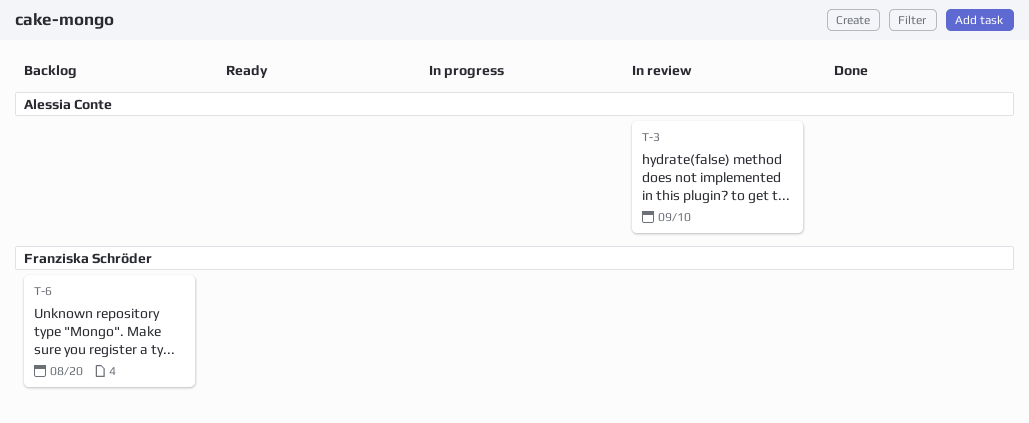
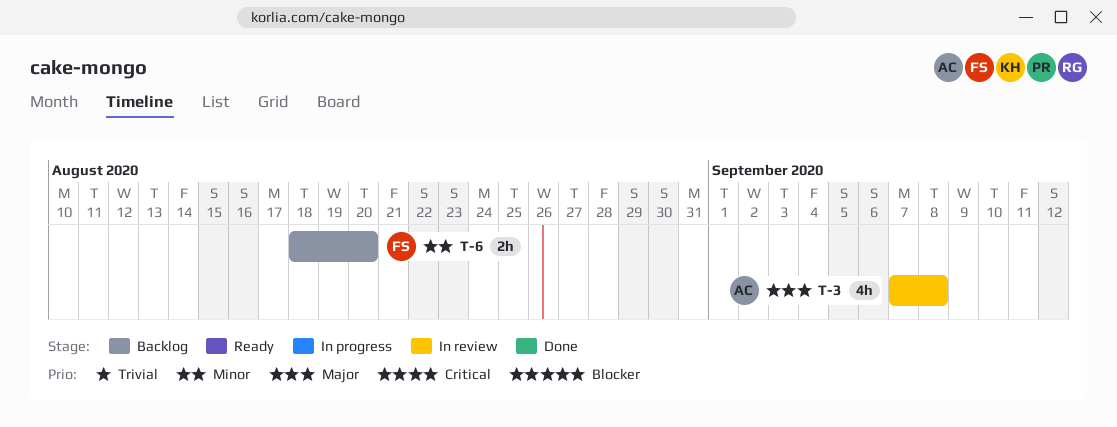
T-3, due: Sep 10 -> Sep 8

